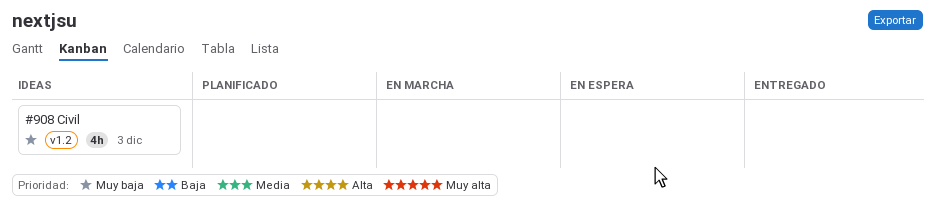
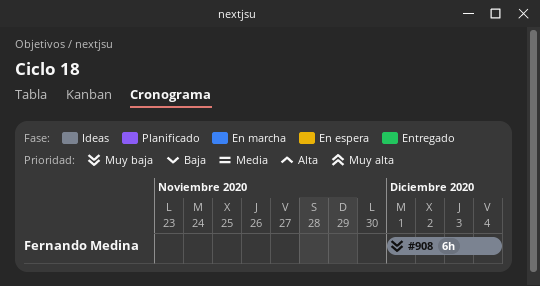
#908, estimate: 4h -> 6h
#908, due: Dec 3 -> Dec 4

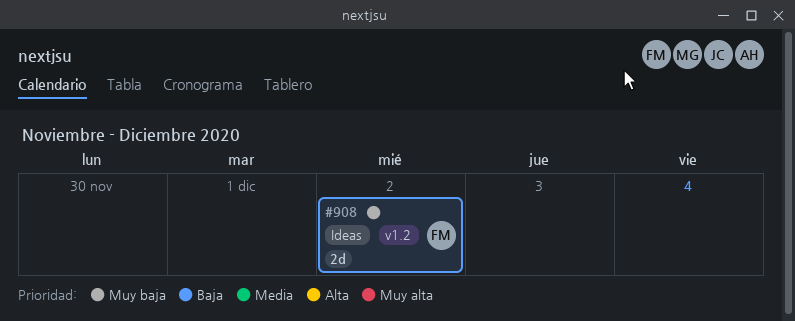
#908, estimate: 6h -> 2d
#908, due: Dec 4 -> Dec 2

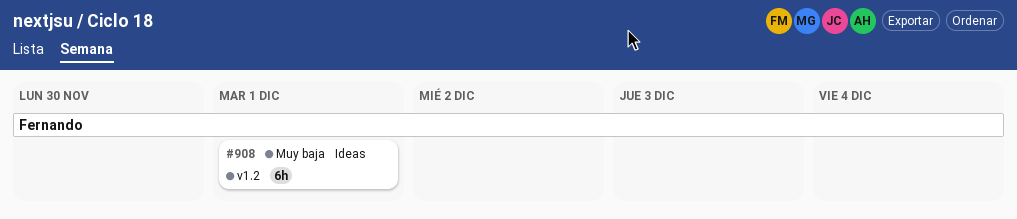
#908, estimate: 2d -> 6h
#908, due: Dec 2 -> Dec 1

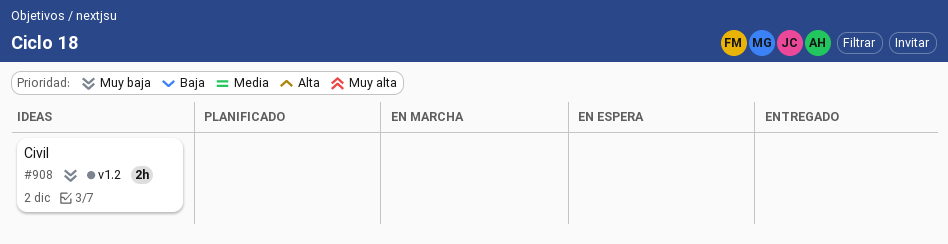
#908, estimate: 6h -> 2h
#908, due: Dec 1 -> Dec 2

